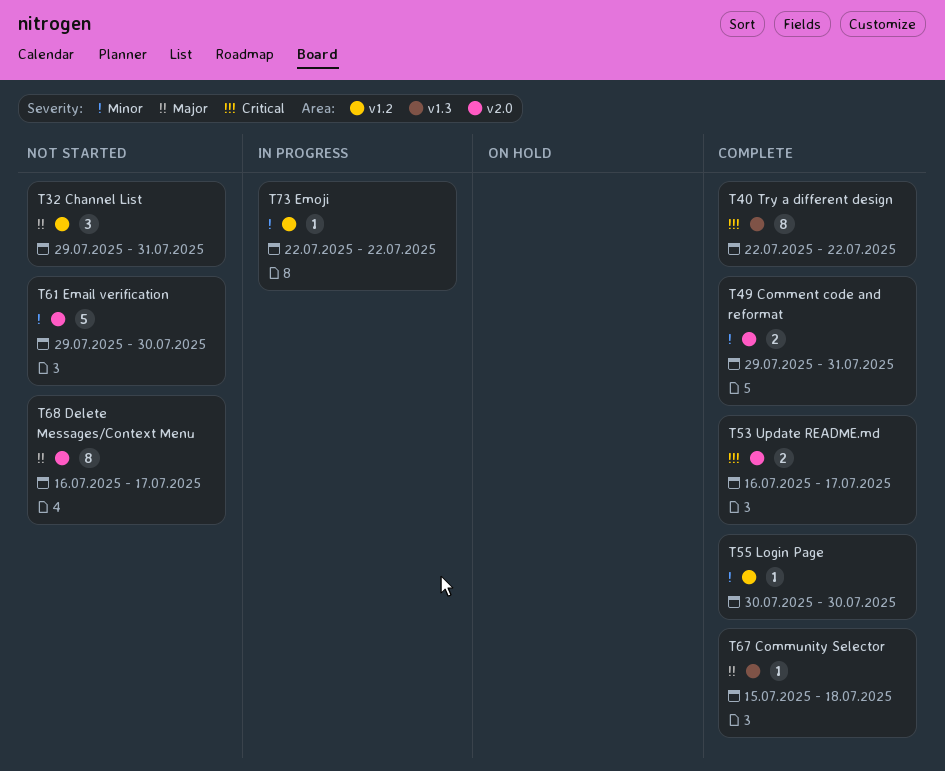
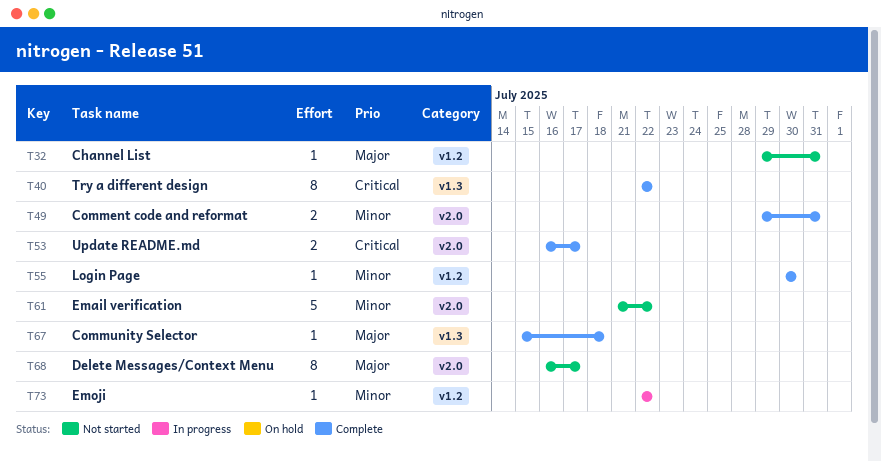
T32, estimate: 3 -> 1
T61, start: Jul 29 -> Jul 21
T61, due: Jul 30 -> Jul 22

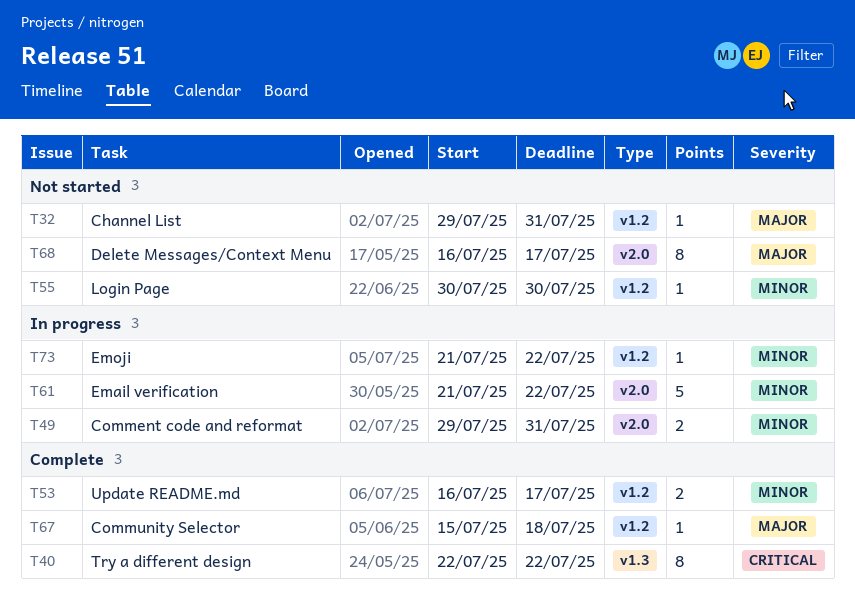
T49, status: Complete -> In progress
T53, priority: Critical -> Minor
T53, label: v2.0 -> v1.2
T55, status: Complete -> Not started
T61, status: Not started -> In progress
T67, label: v1.3 -> v1.2
T73, start: Jul 22 -> Jul 21

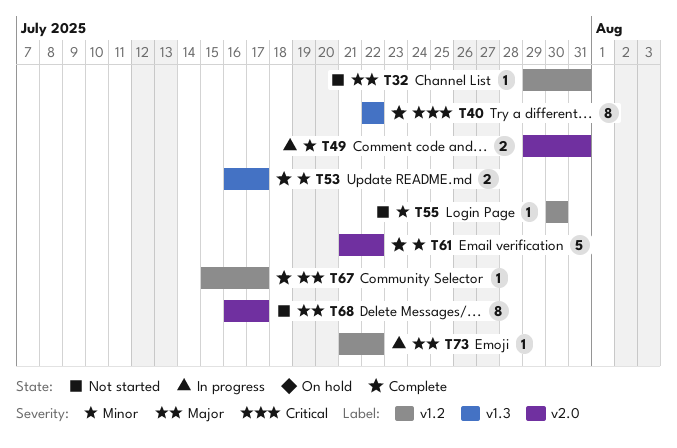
T53, label: v1.2 -> v1.3
T61, status: In progress -> Complete
T67, due: Jul 18 -> Jul 17
T73, priority: Minor -> Major

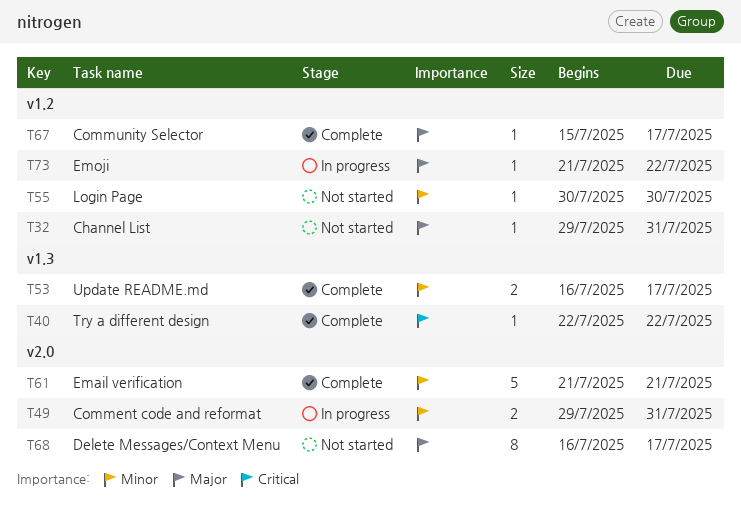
T40, estimate: 8 -> 1
T61, due: Jul 22 -> Jul 21

